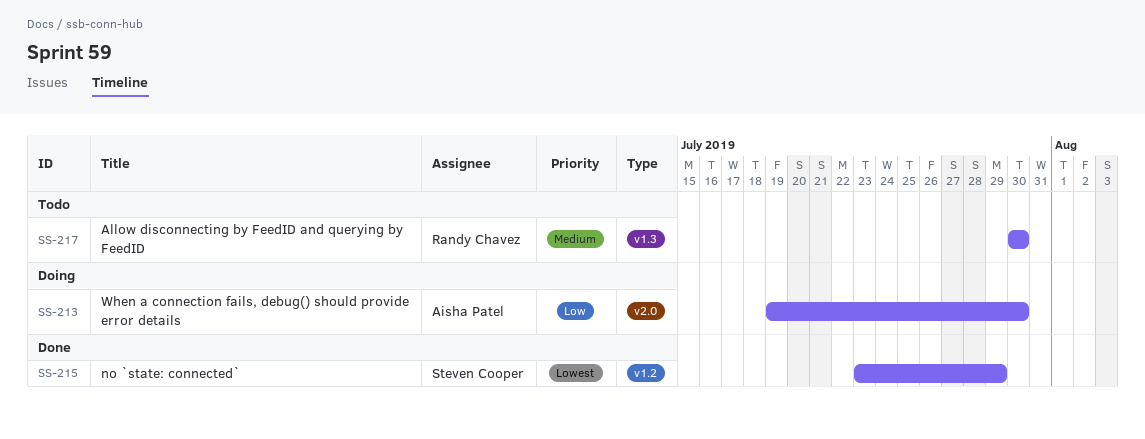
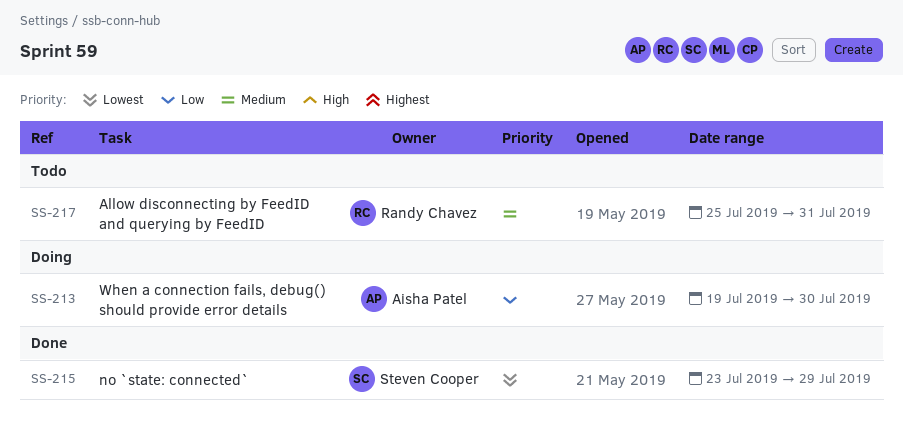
SS-217, start: Jul 30 -> Jul 25
SS-217, due: Jul 30 -> Jul 31

